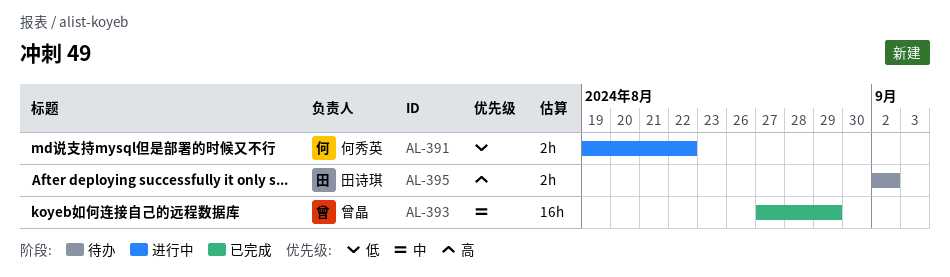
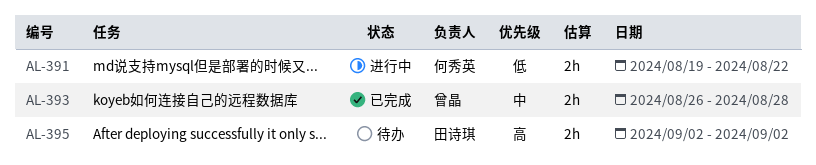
AL-393, estimate: 16h -> 2h
AL-393, start: Aug 27 -> Aug 26
AL-393, due: Aug 29 -> Aug 28

